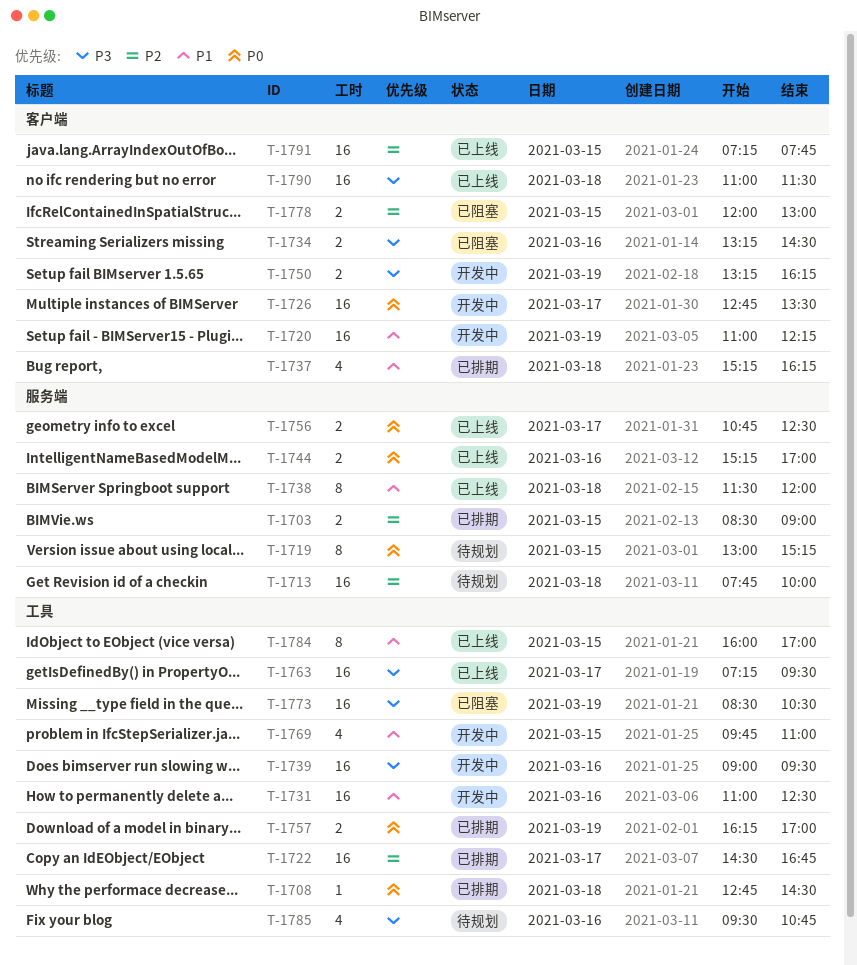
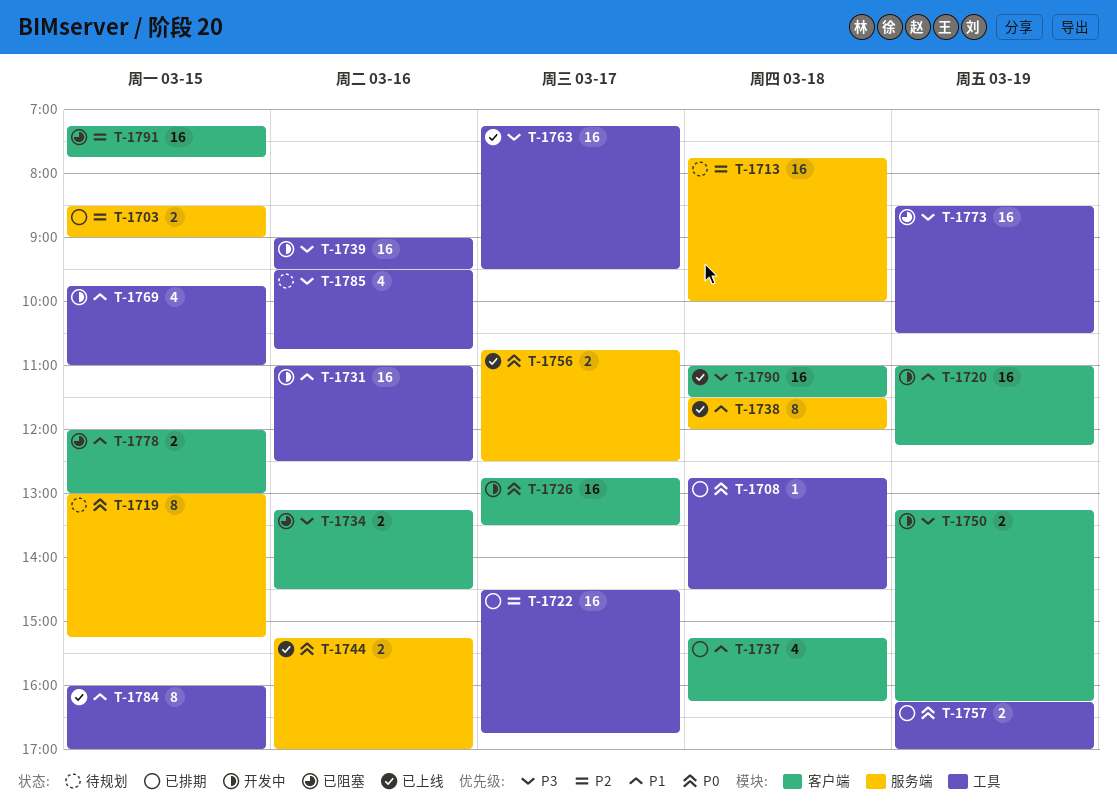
T-1778, priority: P2 -> P1
T-1791, status: 已上线 -> 已阻塞

